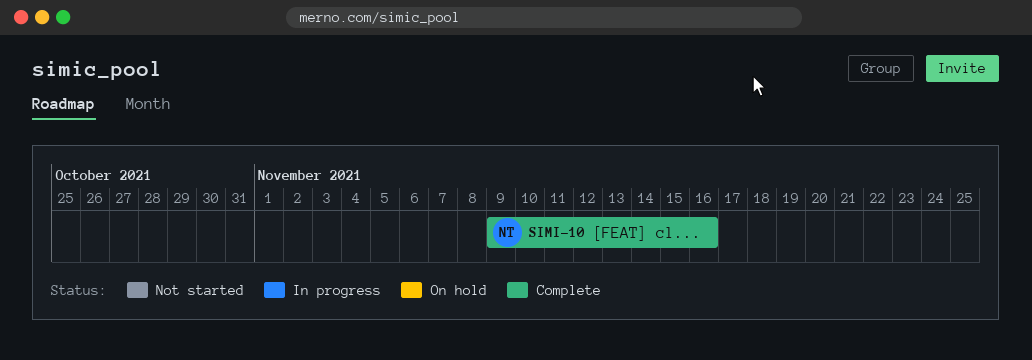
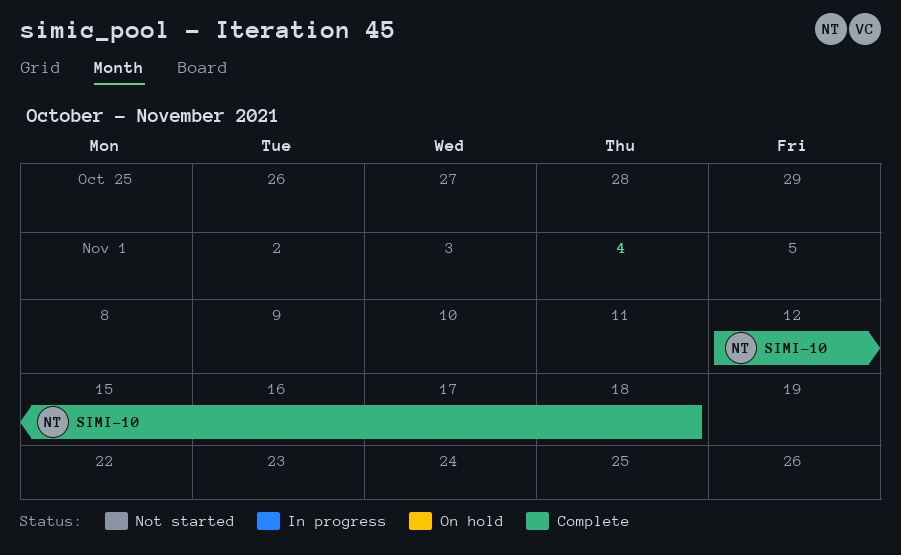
SIMI-10, start: Nov 9 -> Nov 12
SIMI-10, due: Nov 16 -> Nov 18

